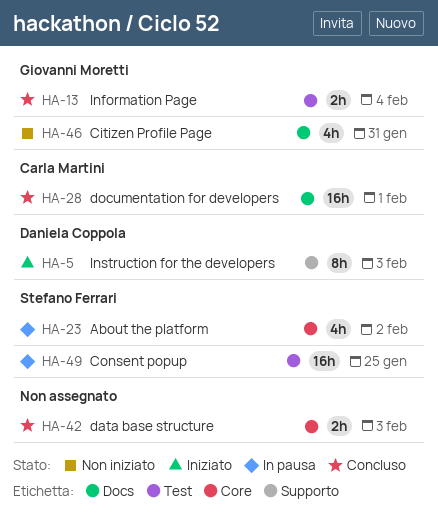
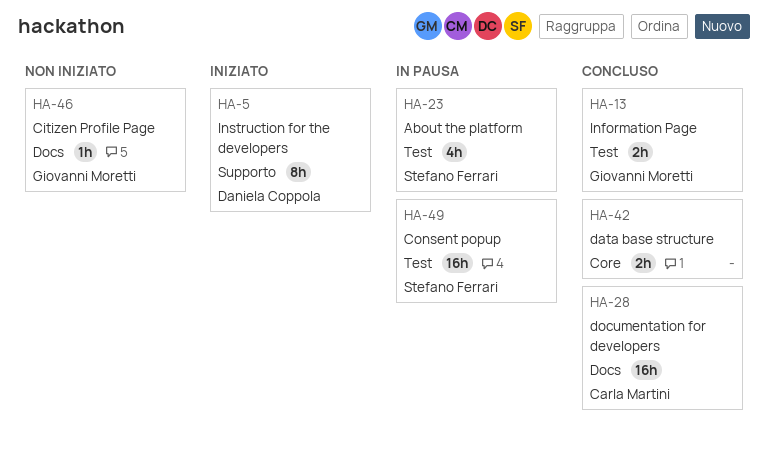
HA-23, label: Core -> Test
HA-46, estimate: 4h -> 1h

